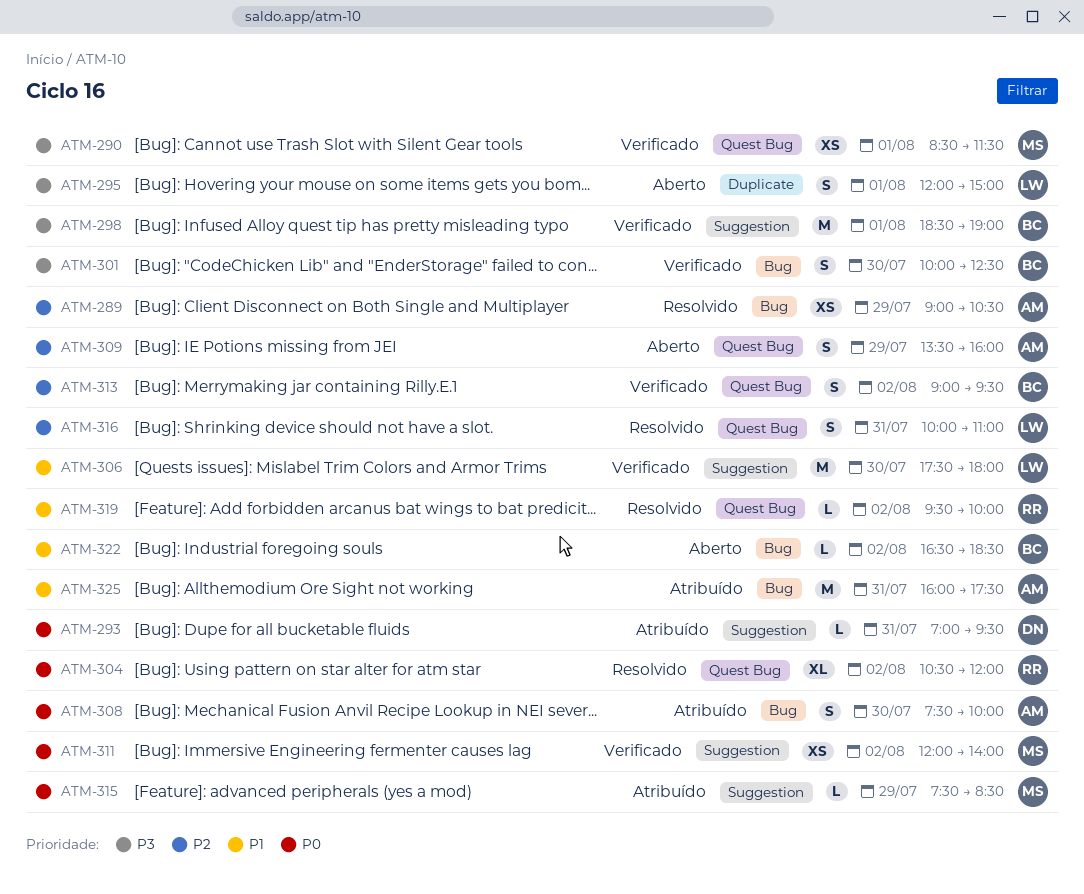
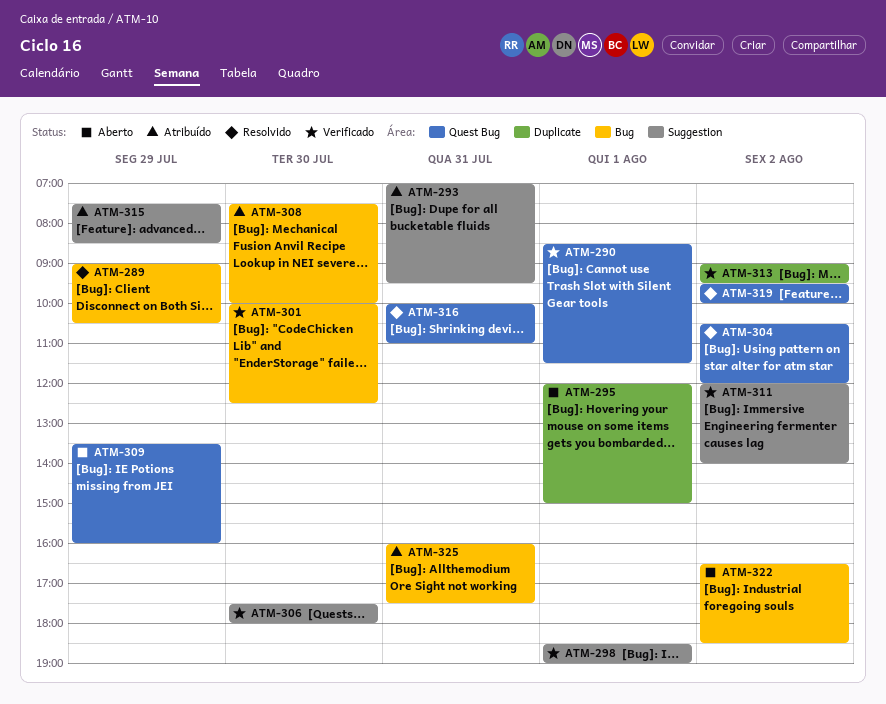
ATM-313, label: Quest Bug -> Duplicate

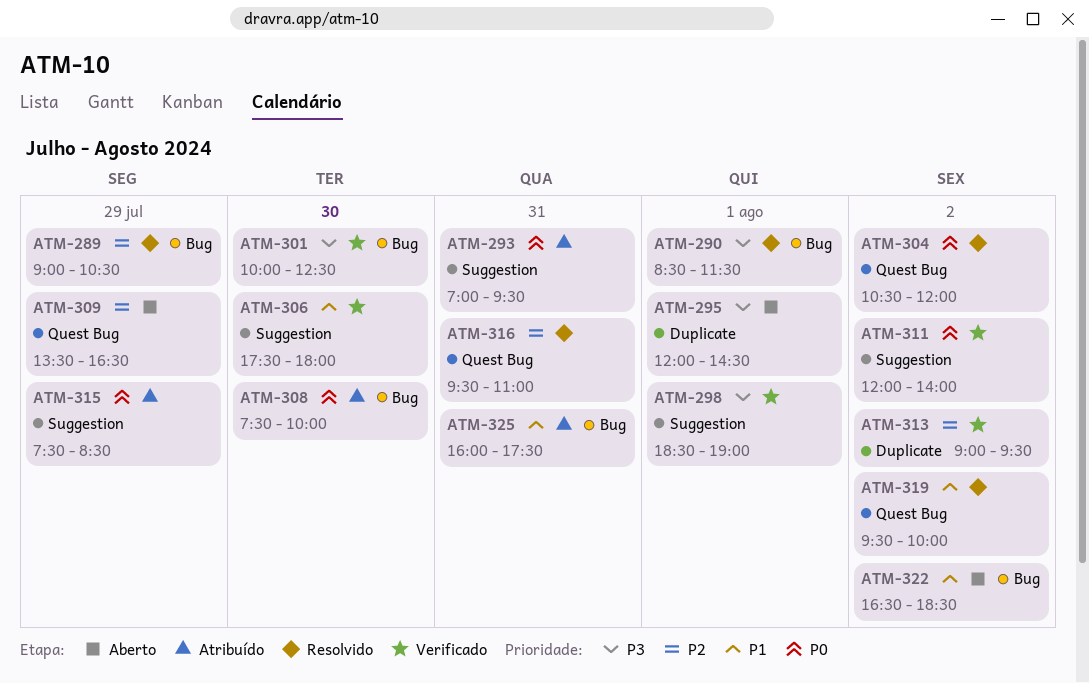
ATM-290, status: Verificado -> Resolvido
ATM-290, label: Quest Bug -> Bug
ATM-295, ends: 15:00 -> 14:30
ATM-309, ends: 16:00 -> 16:30
ATM-316, begins: 10:00 -> 09:30

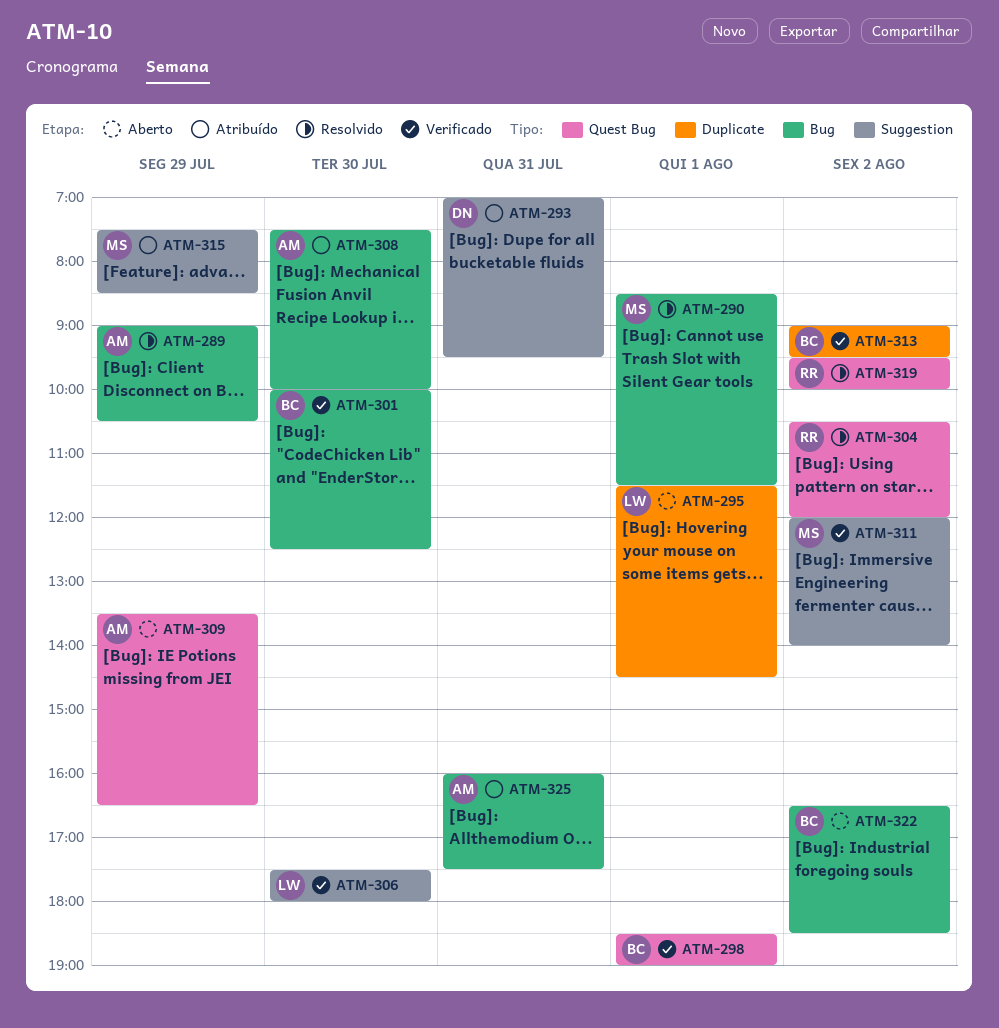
ATM-295, begins: 12:00 -> 11:30
ATM-298, label: Suggestion -> Quest Bug
ATM-316: present -> none

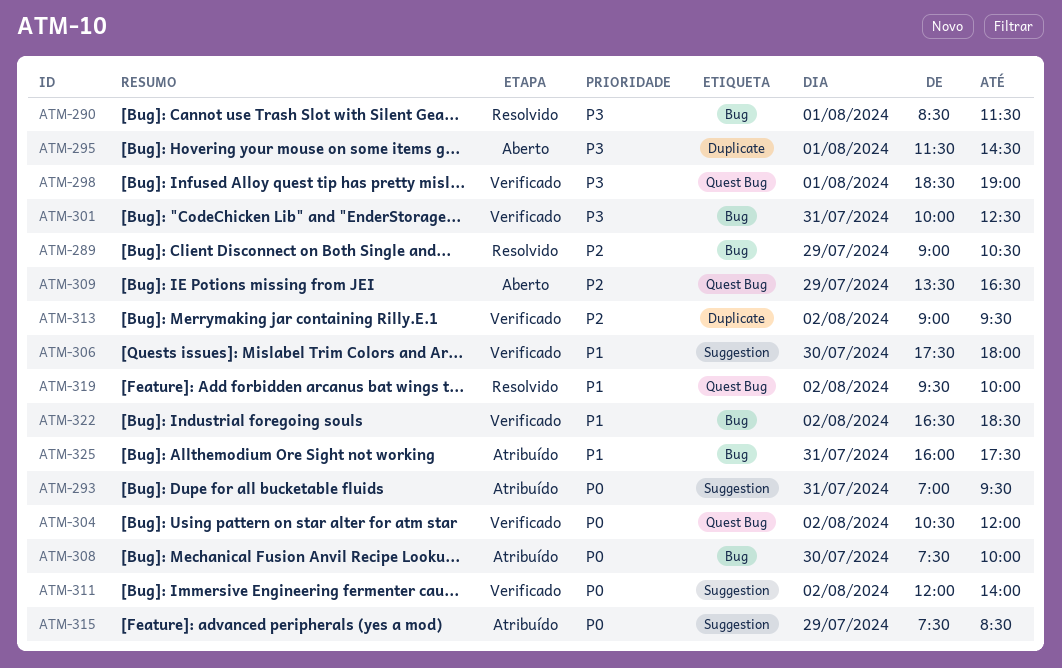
ATM-301, day: Jul 30 -> Jul 31
ATM-304, status: Resolvido -> Verificado
ATM-322, status: Aberto -> Verificado

